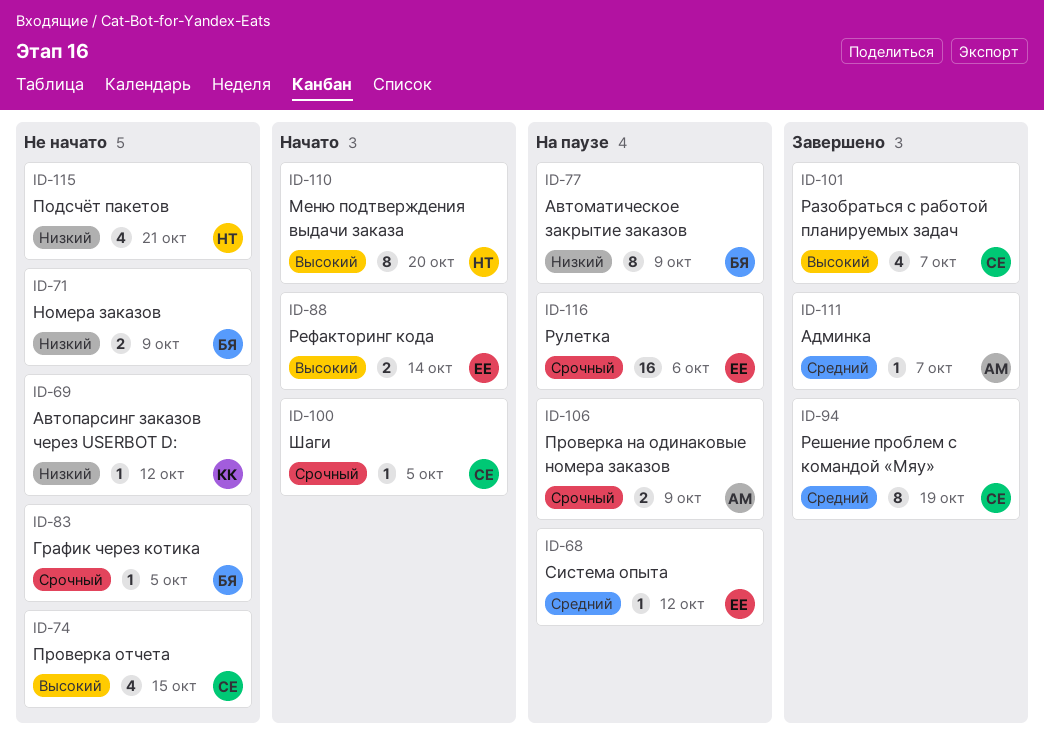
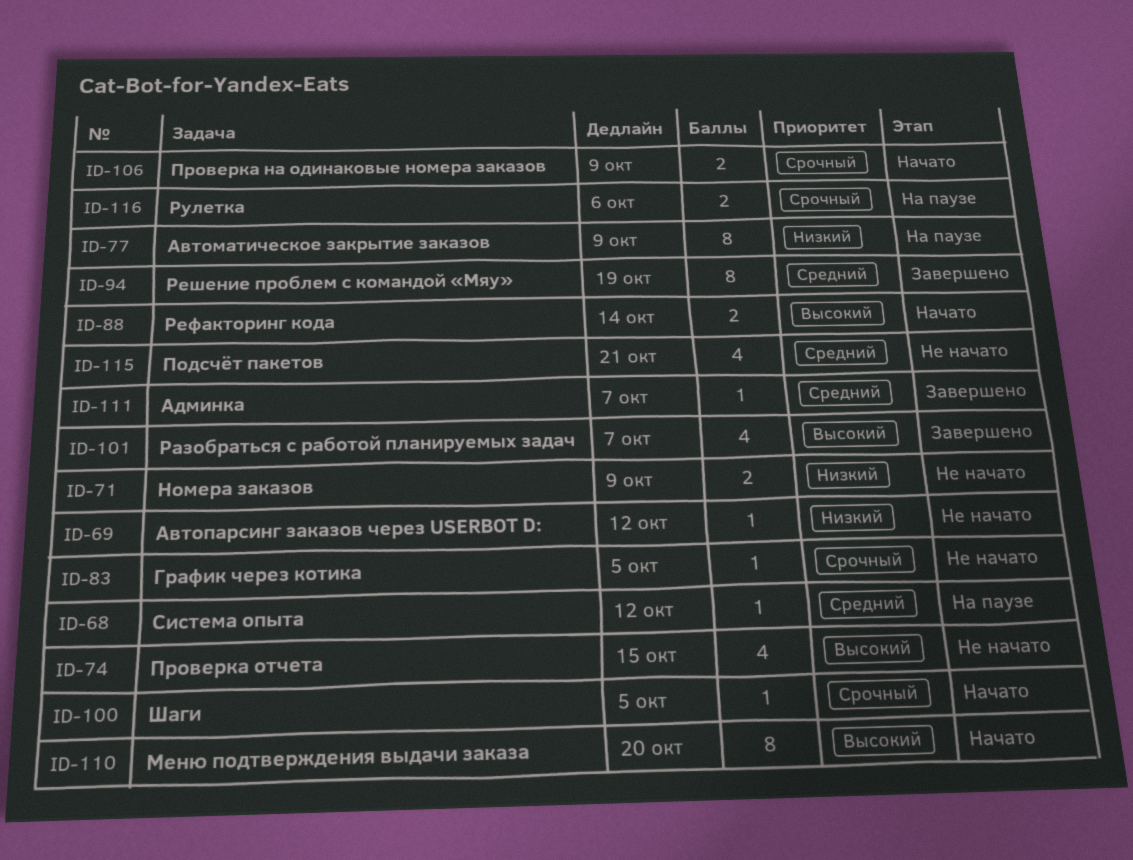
ID-106, status: На паузе -> Начато
ID-115, priority: Низкий -> Средний
ID-116, estimate: 16 -> 2

